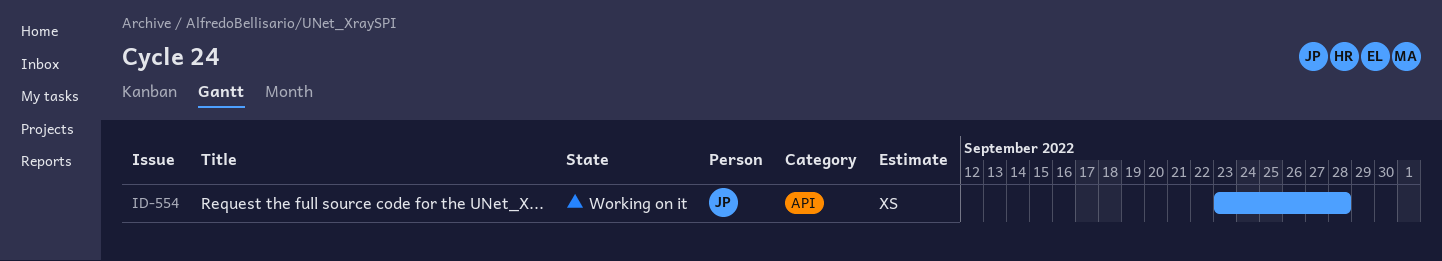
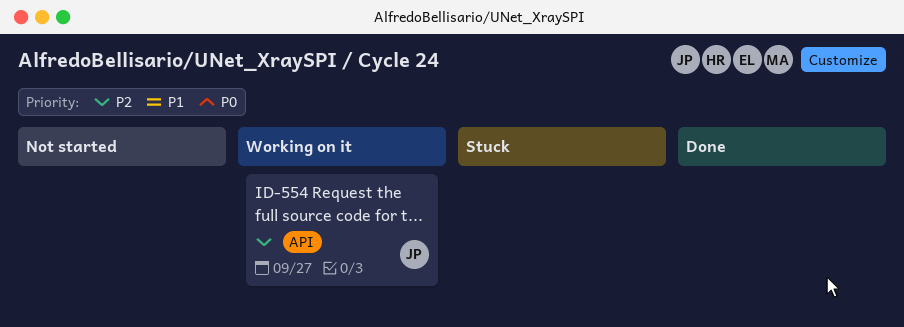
ID-554, due: Sep 28 -> Sep 27

